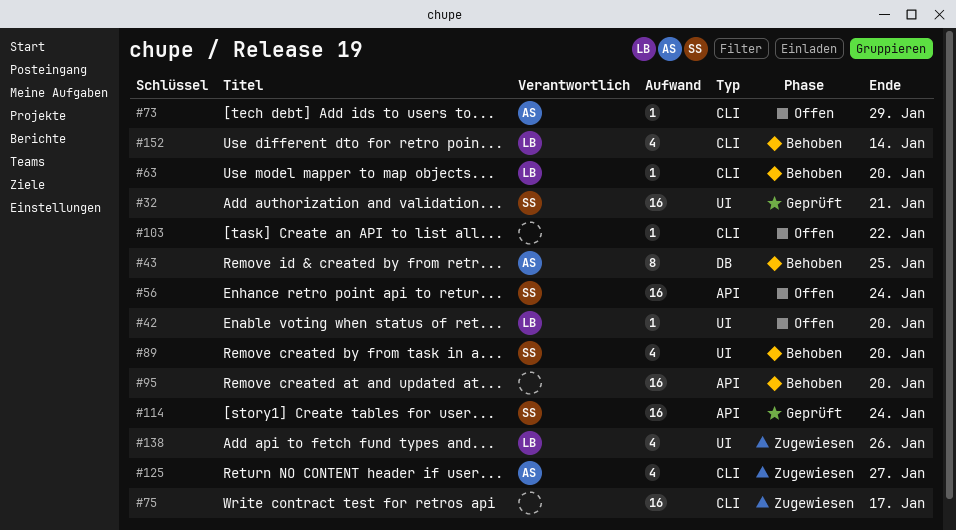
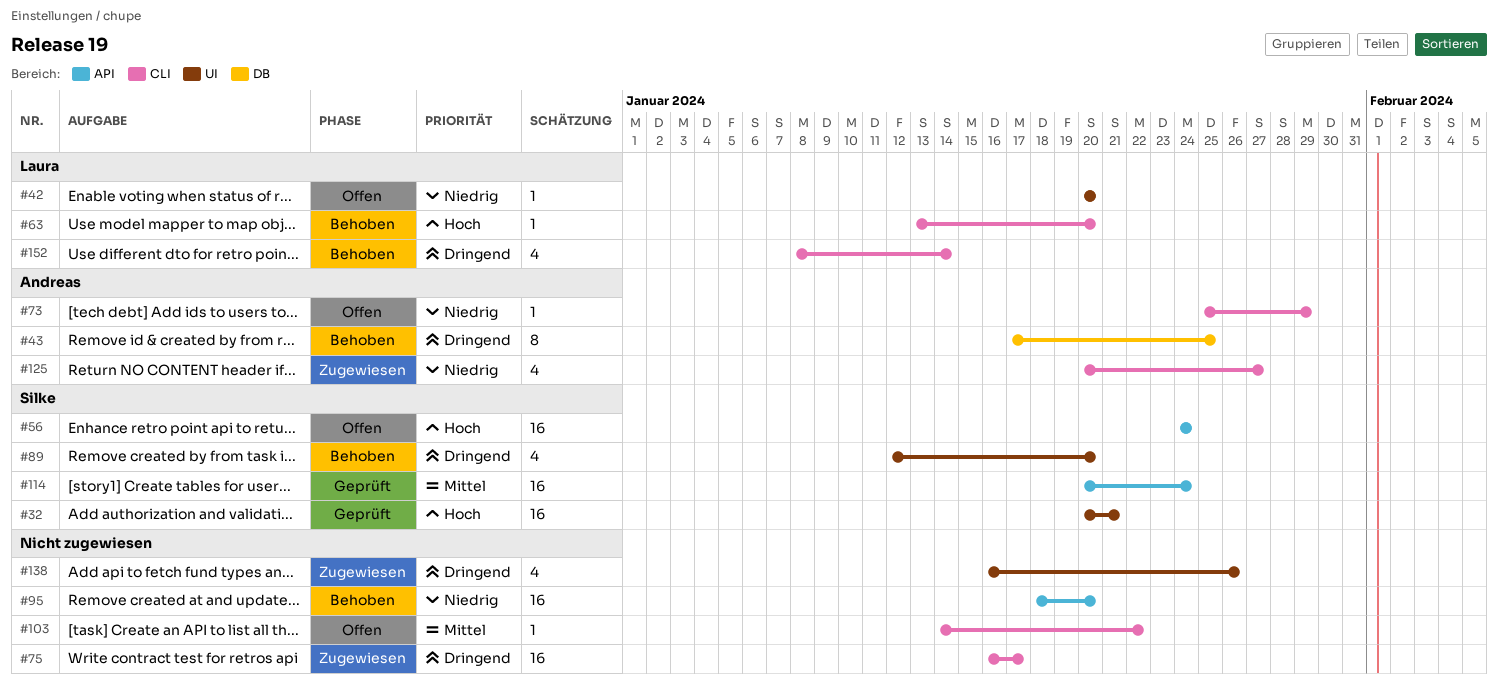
#138, owner: Laura -> none

